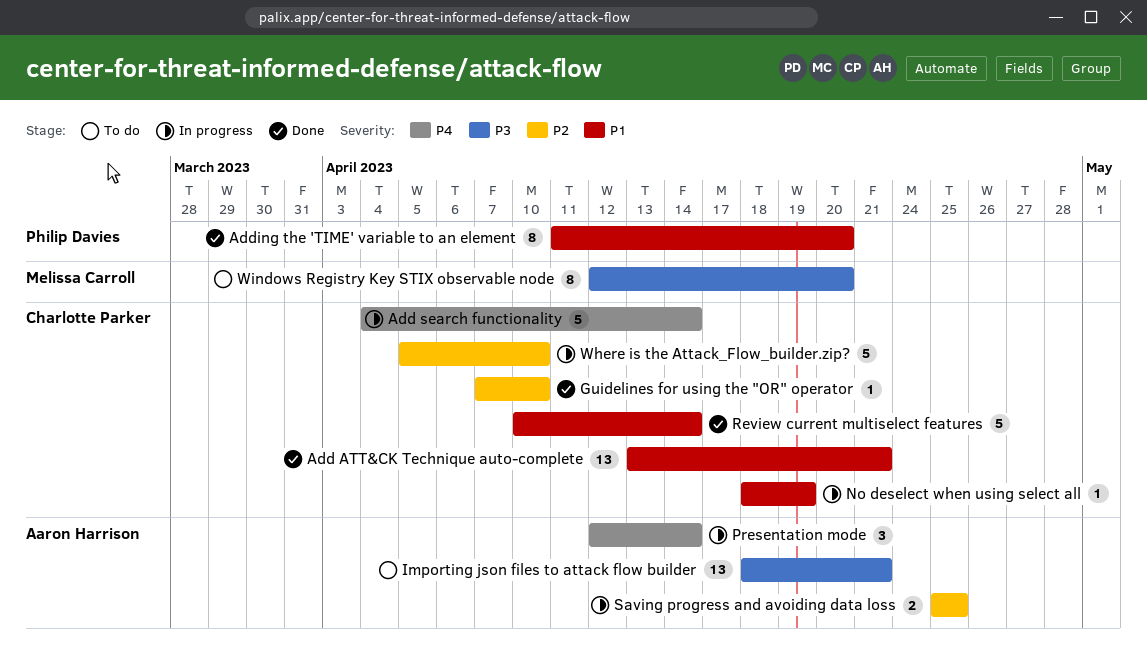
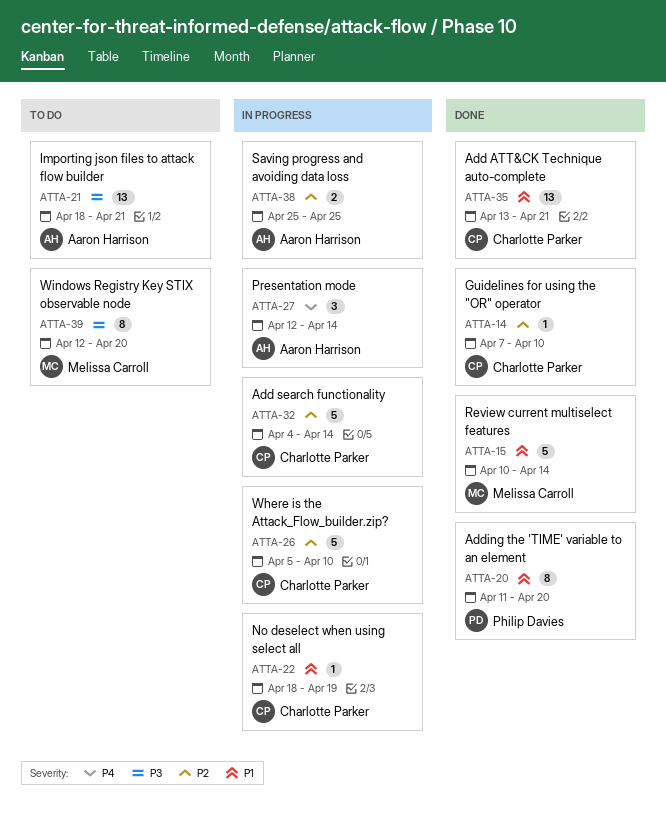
Add search functionality, priority: P4 -> P2
Review current multiselect features, owner: Charlotte Parker -> Melissa Carroll

